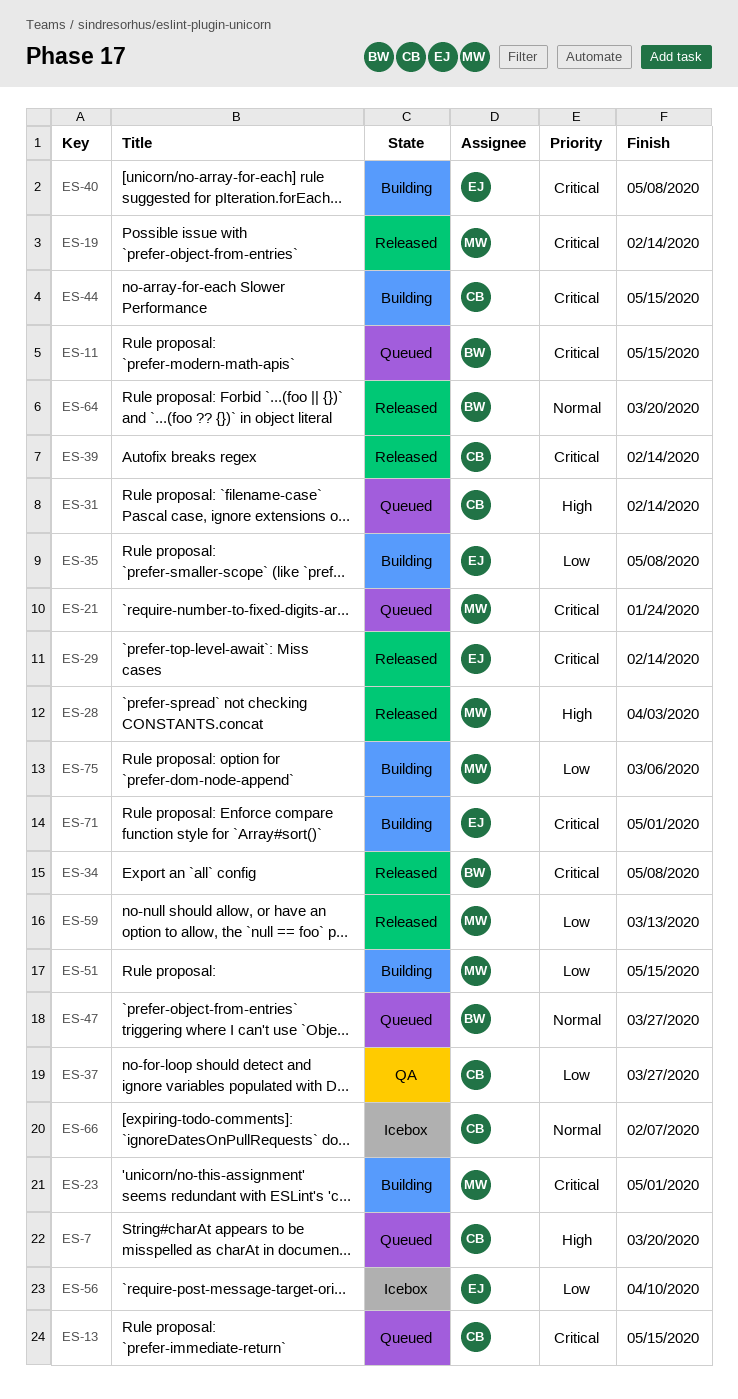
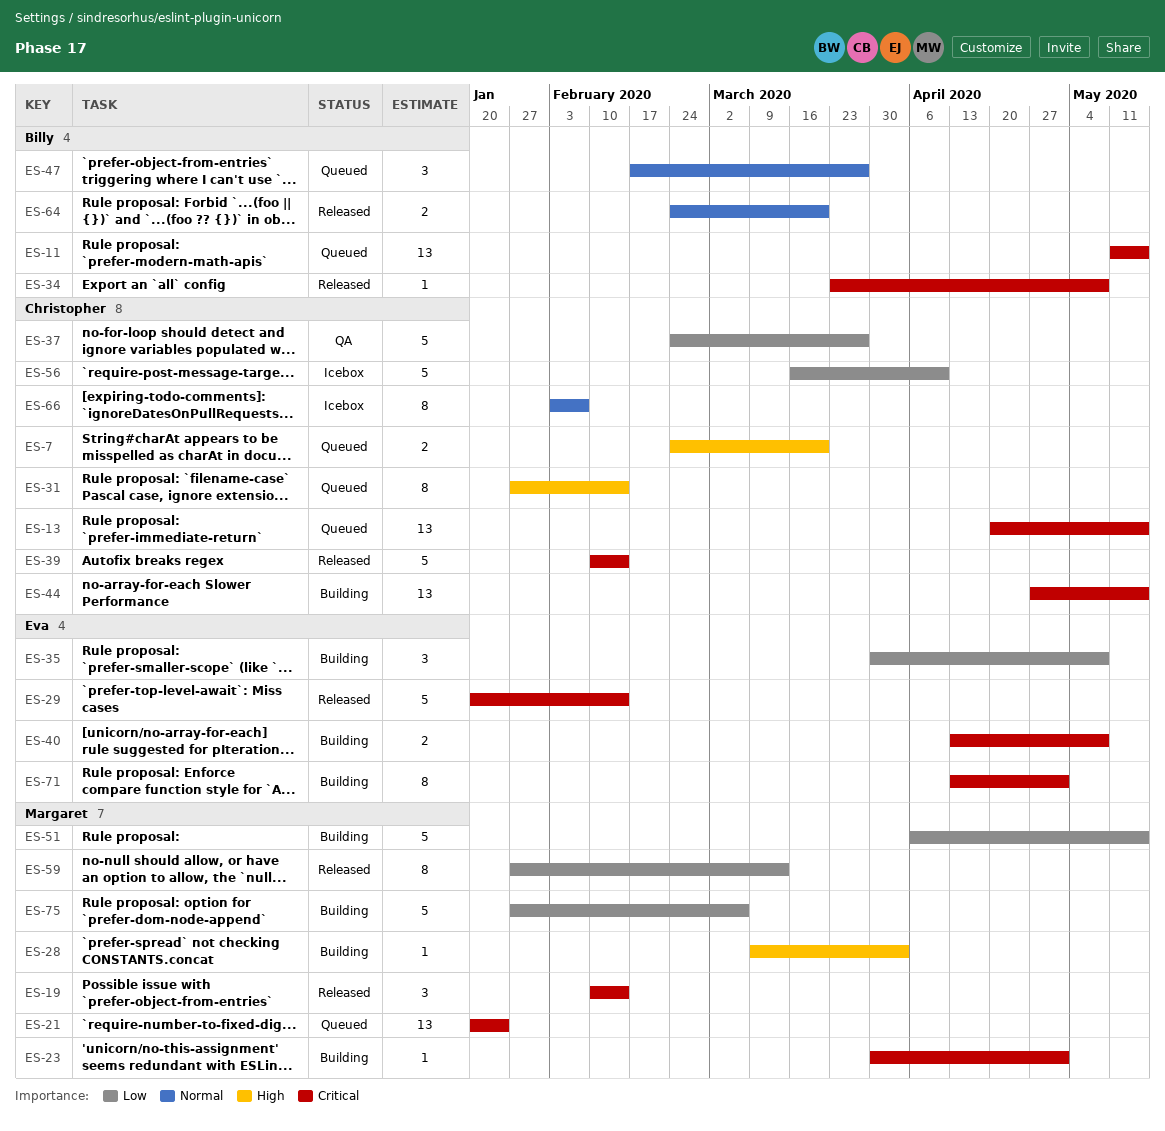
ES-28, status: Released -> Building
ES-56, owner: Eva -> Christopher

